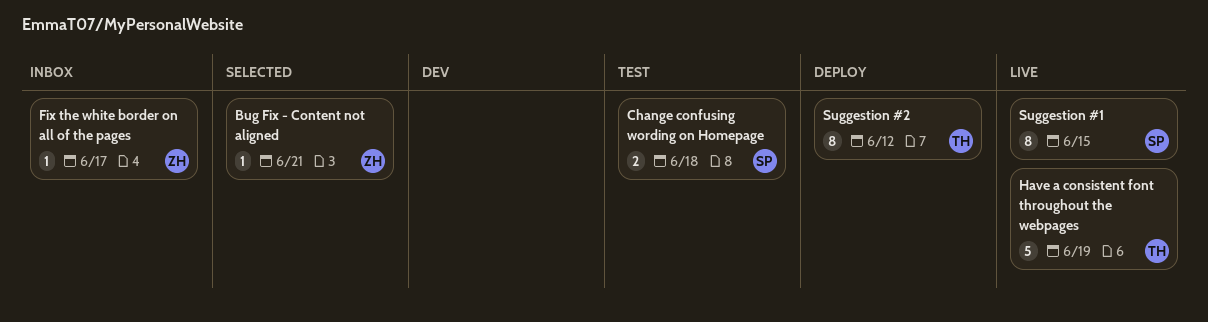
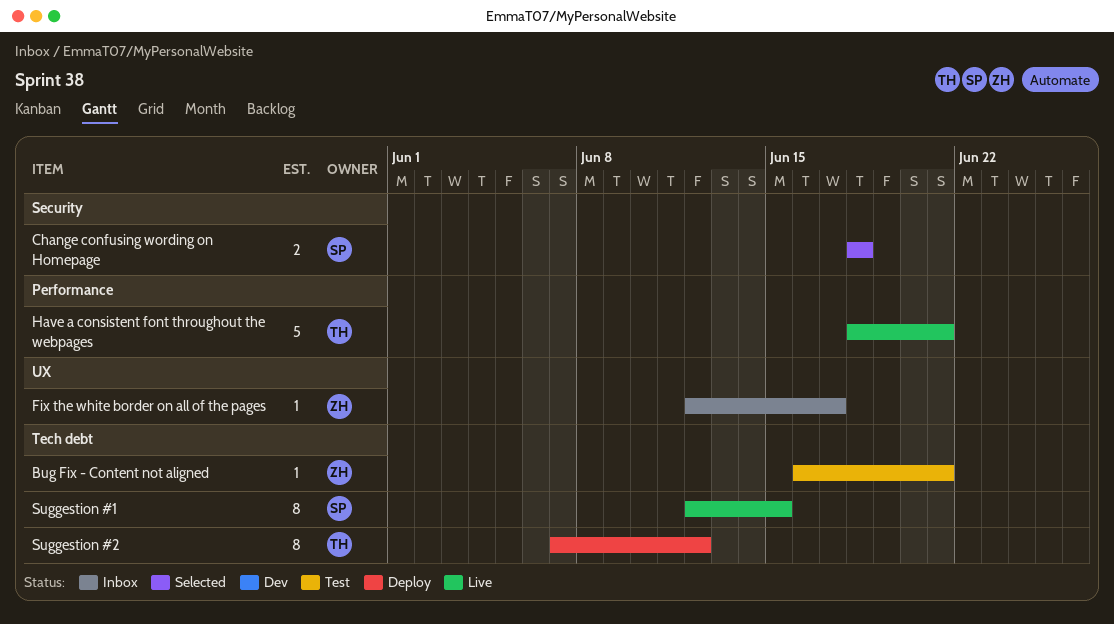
Bug Fix - Content not aligned, status: Selected -> Test
Change confusing wording on Homepage, status: Test -> Selected
Have a consistent font throughout the webpages, due: Jun 19 -> Jun 21

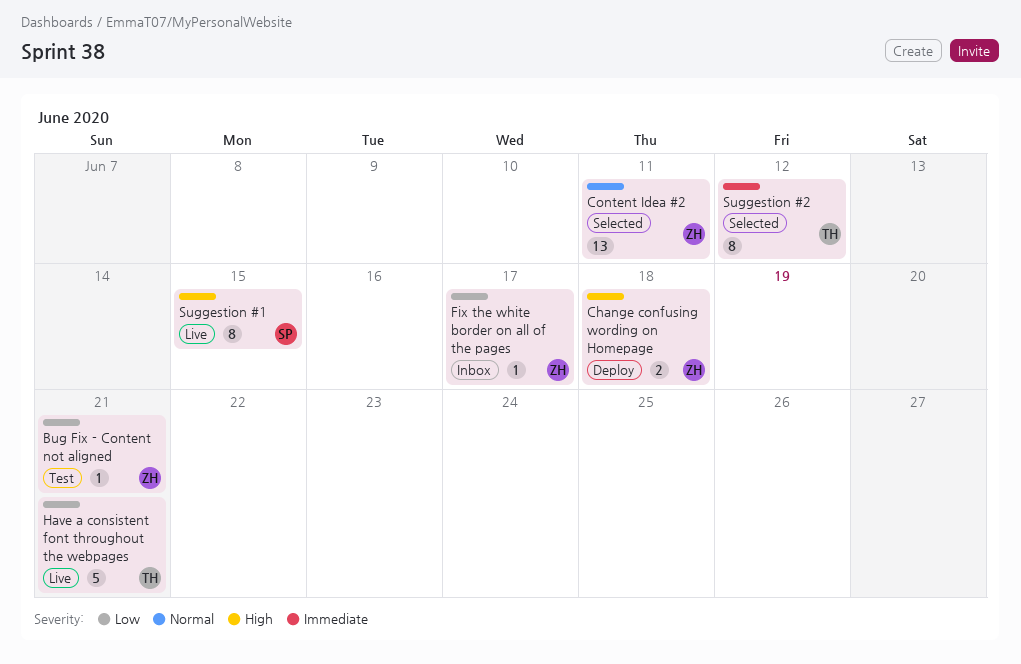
Change confusing wording on Homepage, status: Selected -> Deploy
Change confusing wording on Homepage, owner: SP -> ZH
Content Idea #2: none -> present
Suggestion #2, status: Deploy -> Selected

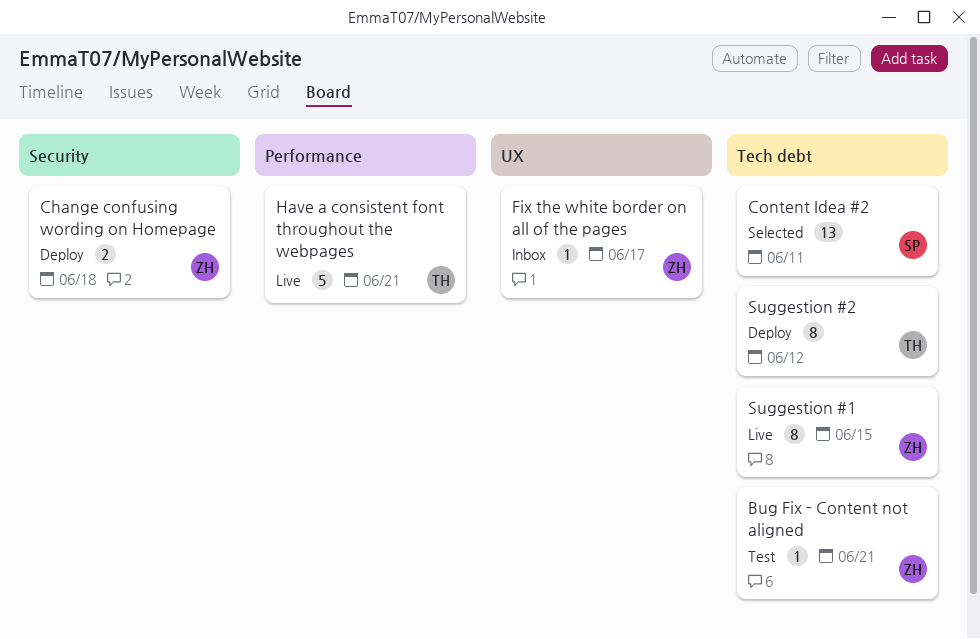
Content Idea #2, owner: ZH -> SP
Suggestion #1, owner: SP -> ZH
Suggestion #2, status: Selected -> Deploy

